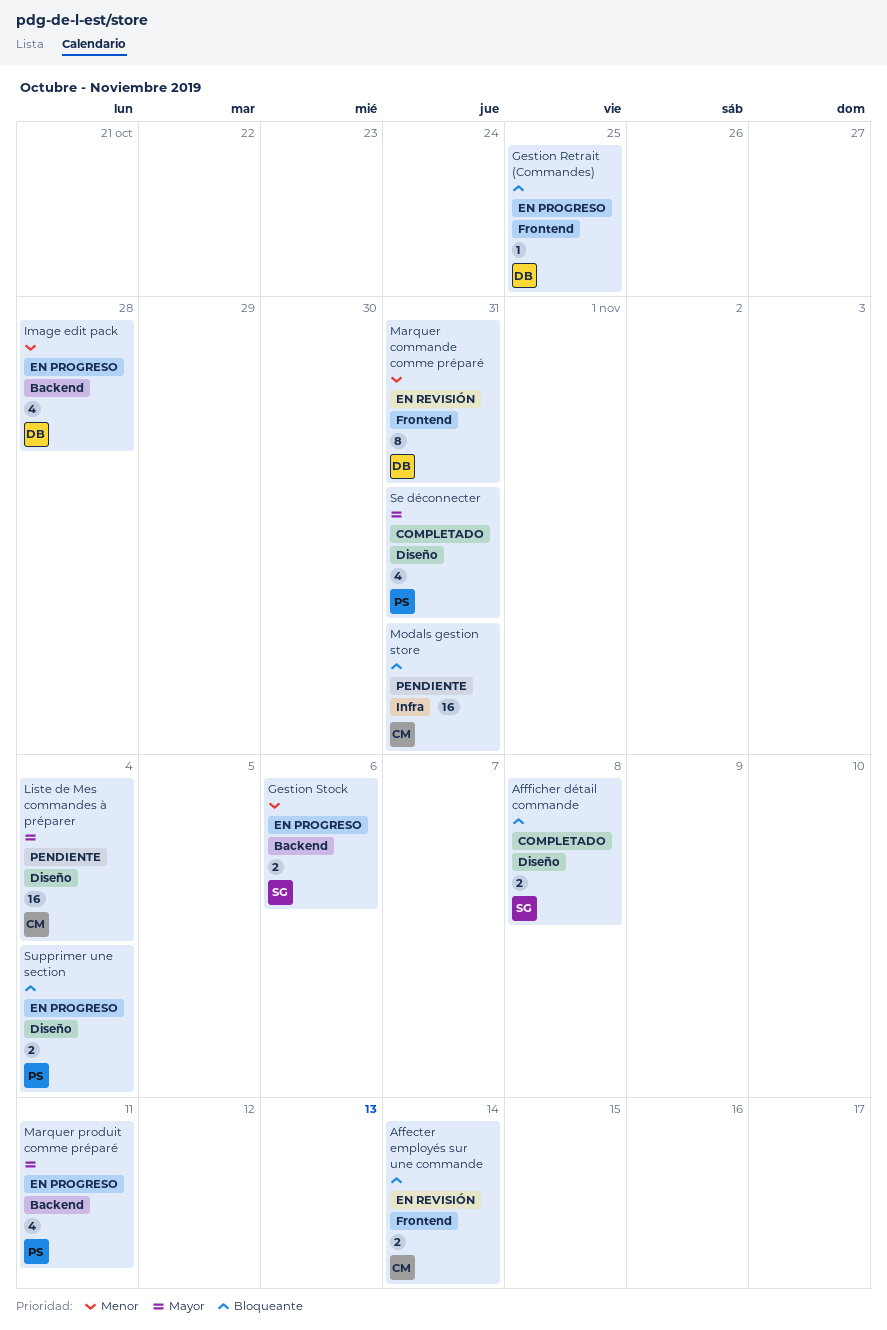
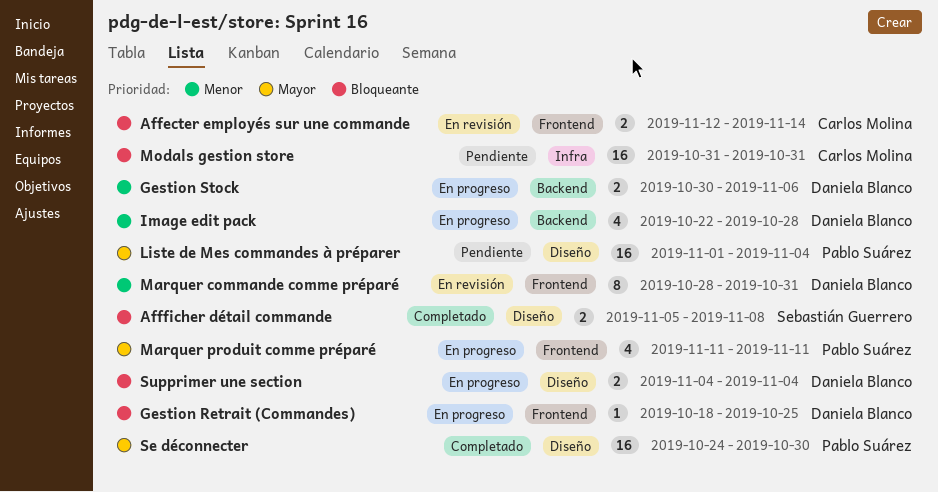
Gestion Stock, owner: Sebastián Guerrero -> Daniela Blanco
Liste de Mes commandes à préparer, owner: Carlos Molina -> Pablo Suárez
Marquer produit comme préparé, label: Backend -> Frontend
Se déconnecter, estimate: 4 -> 16
Se déconnecter, due: Oct 31 -> Oct 30
Supprimer une section, owner: Pablo Suárez -> Daniela Blanco

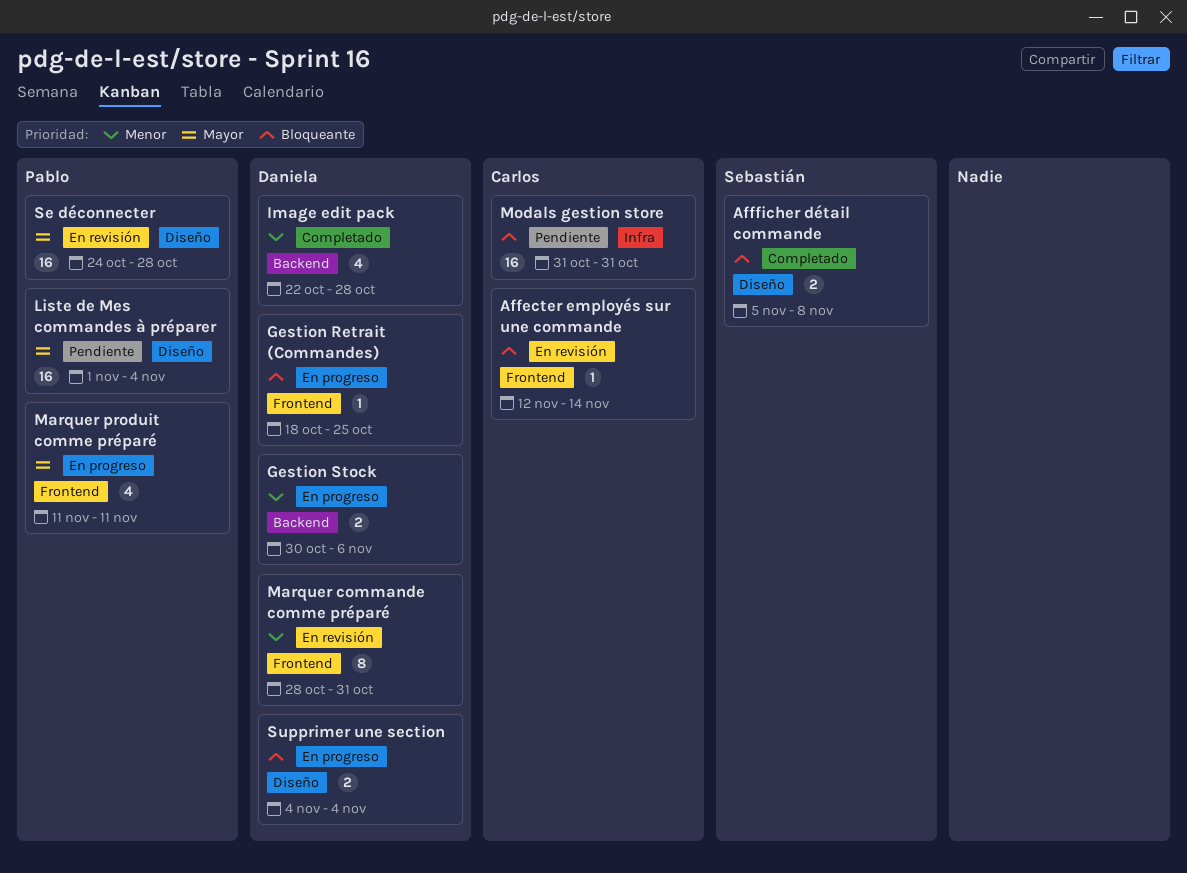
Affecter employés sur une commande, estimate: 2 -> 1
Image edit pack, status: En progreso -> Completado
Se déconnecter, status: Completado -> En revisión
Se déconnecter, due: Oct 30 -> Oct 28

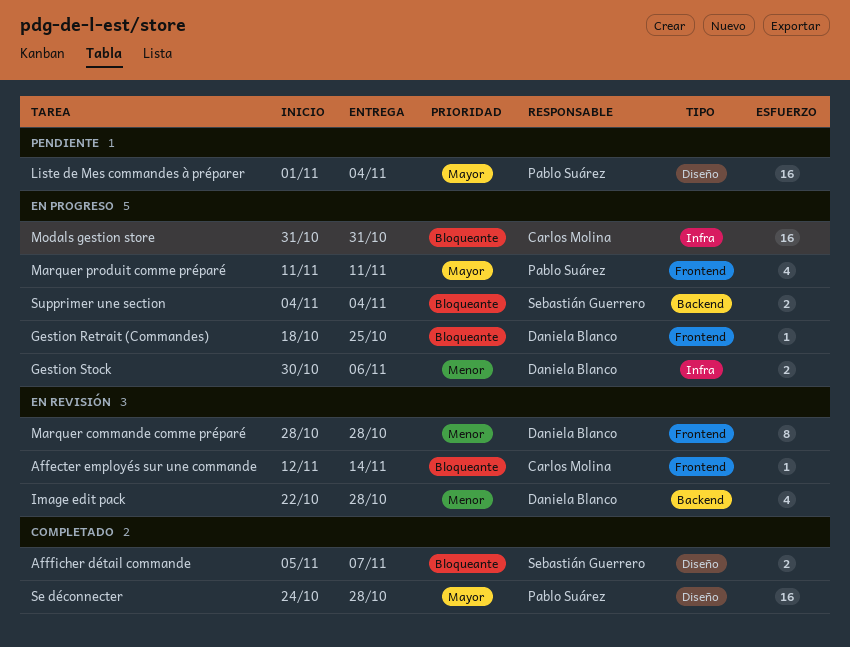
Affficher détail commande, due: Nov 8 -> Nov 7
Gestion Stock, label: Backend -> Infra
Image edit pack, status: Completado -> En revisión
Marquer commande comme préparé, due: Oct 31 -> Oct 28
Modals gestion store, status: Pendiente -> En progreso
Se déconnecter, status: En revisión -> Completado
Supprimer une section, owner: Daniela Blanco -> Sebastián Guerrero
Supprimer une section, label: Diseño -> Backend

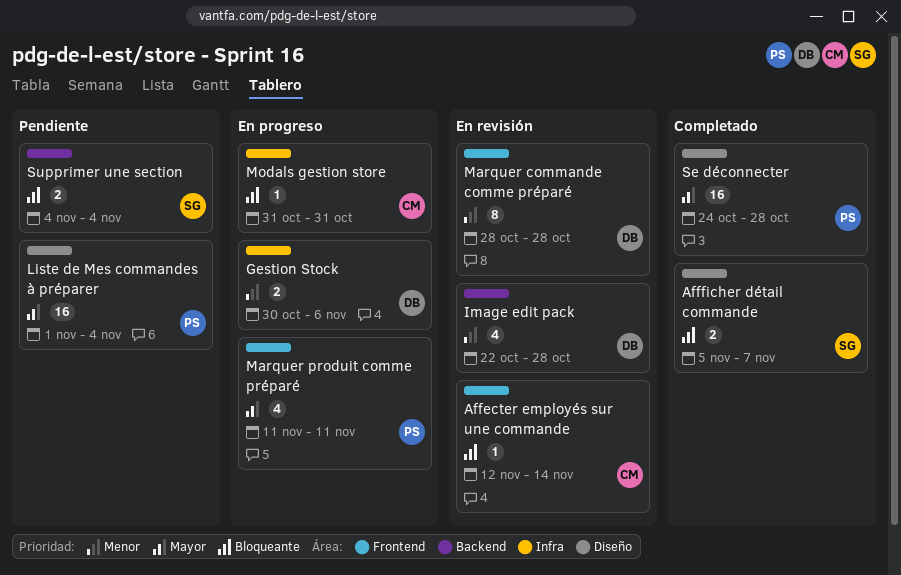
Gestion Retrait (Commandes): present -> none
Modals gestion store, estimate: 16 -> 1
Supprimer une section, status: En progreso -> Pendiente

